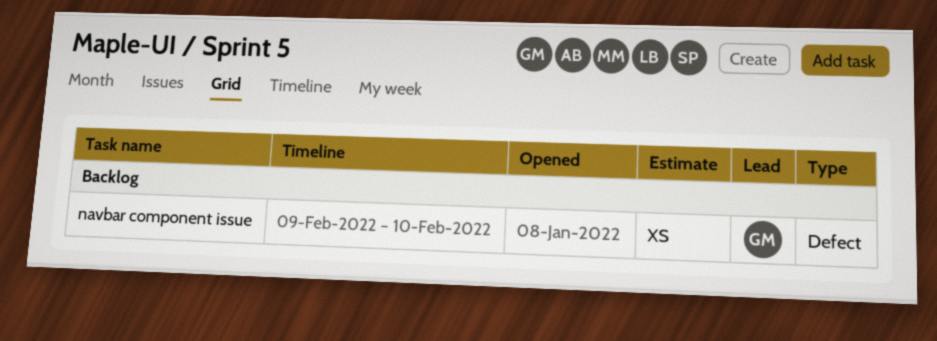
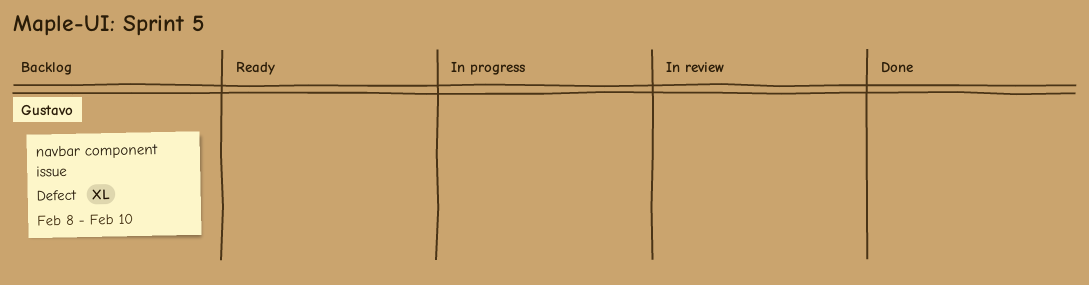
navbar component issue, estimate: XS -> XL
navbar component issue, start: Feb 9 -> Feb 8

